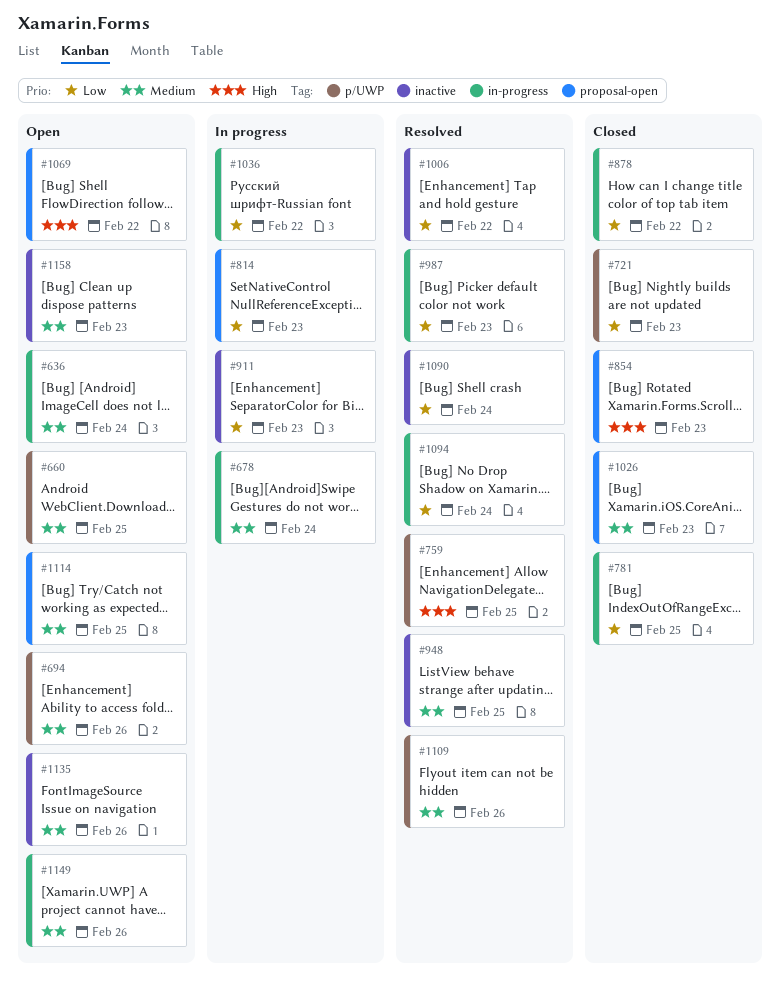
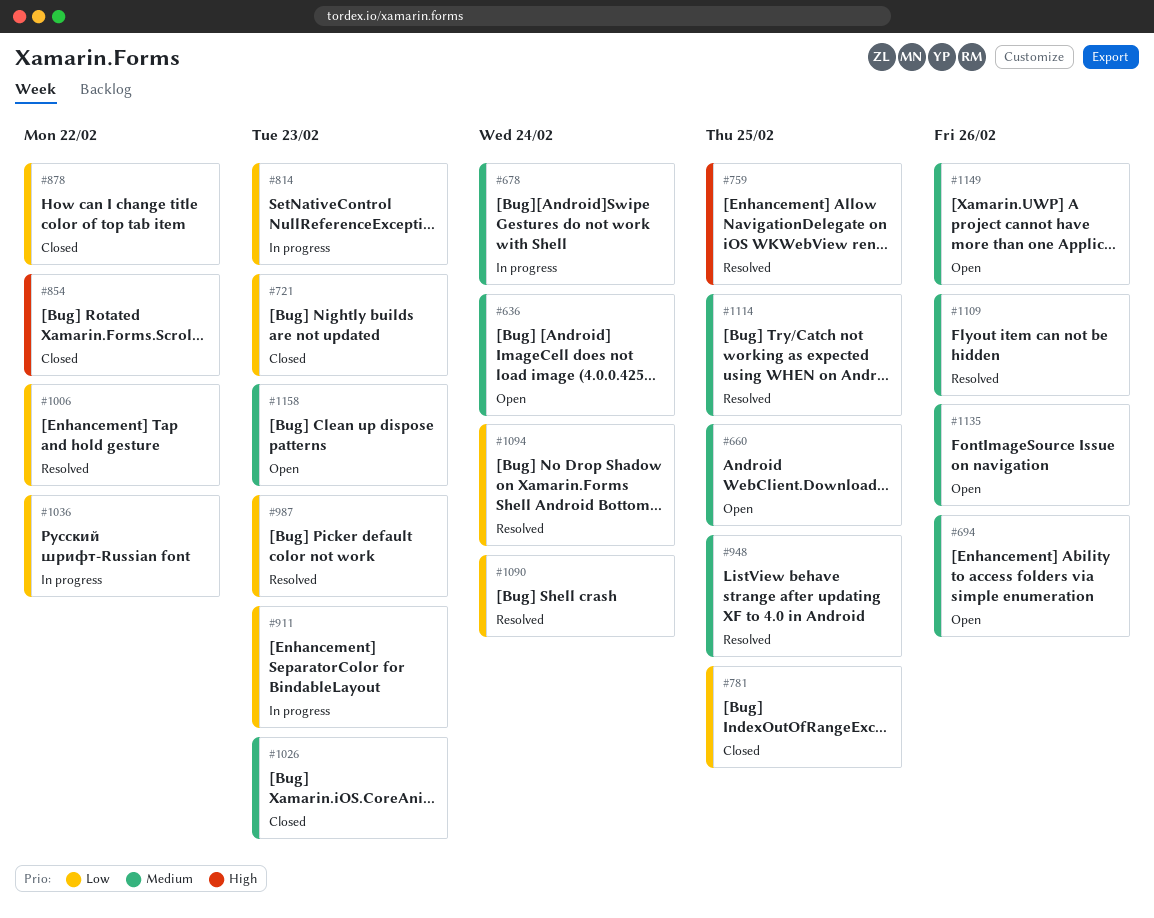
#854, due: Feb 23 -> Feb 22
#1069: present -> none
#1114, status: Open -> Resolved

